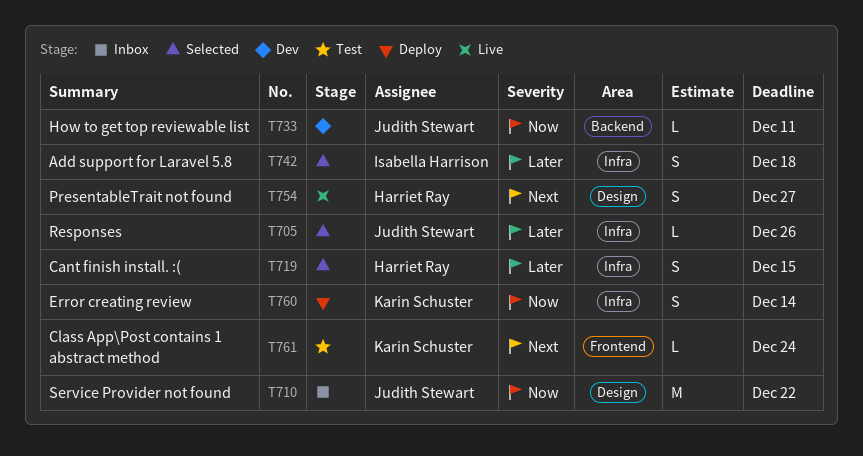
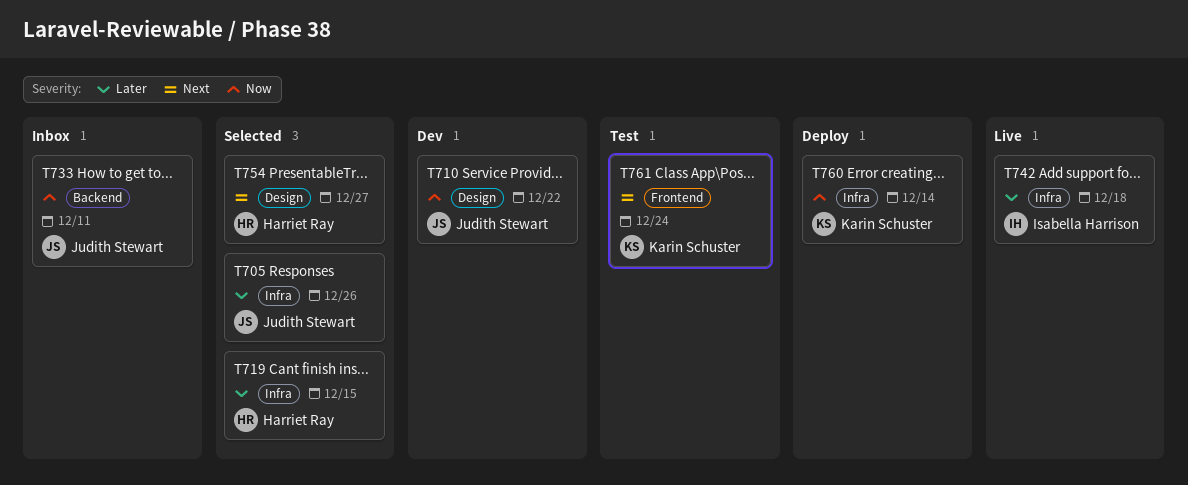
T710, status: Inbox -> Dev
T733, status: Dev -> Inbox
T742, status: Selected -> Live
T754, status: Live -> Selected

